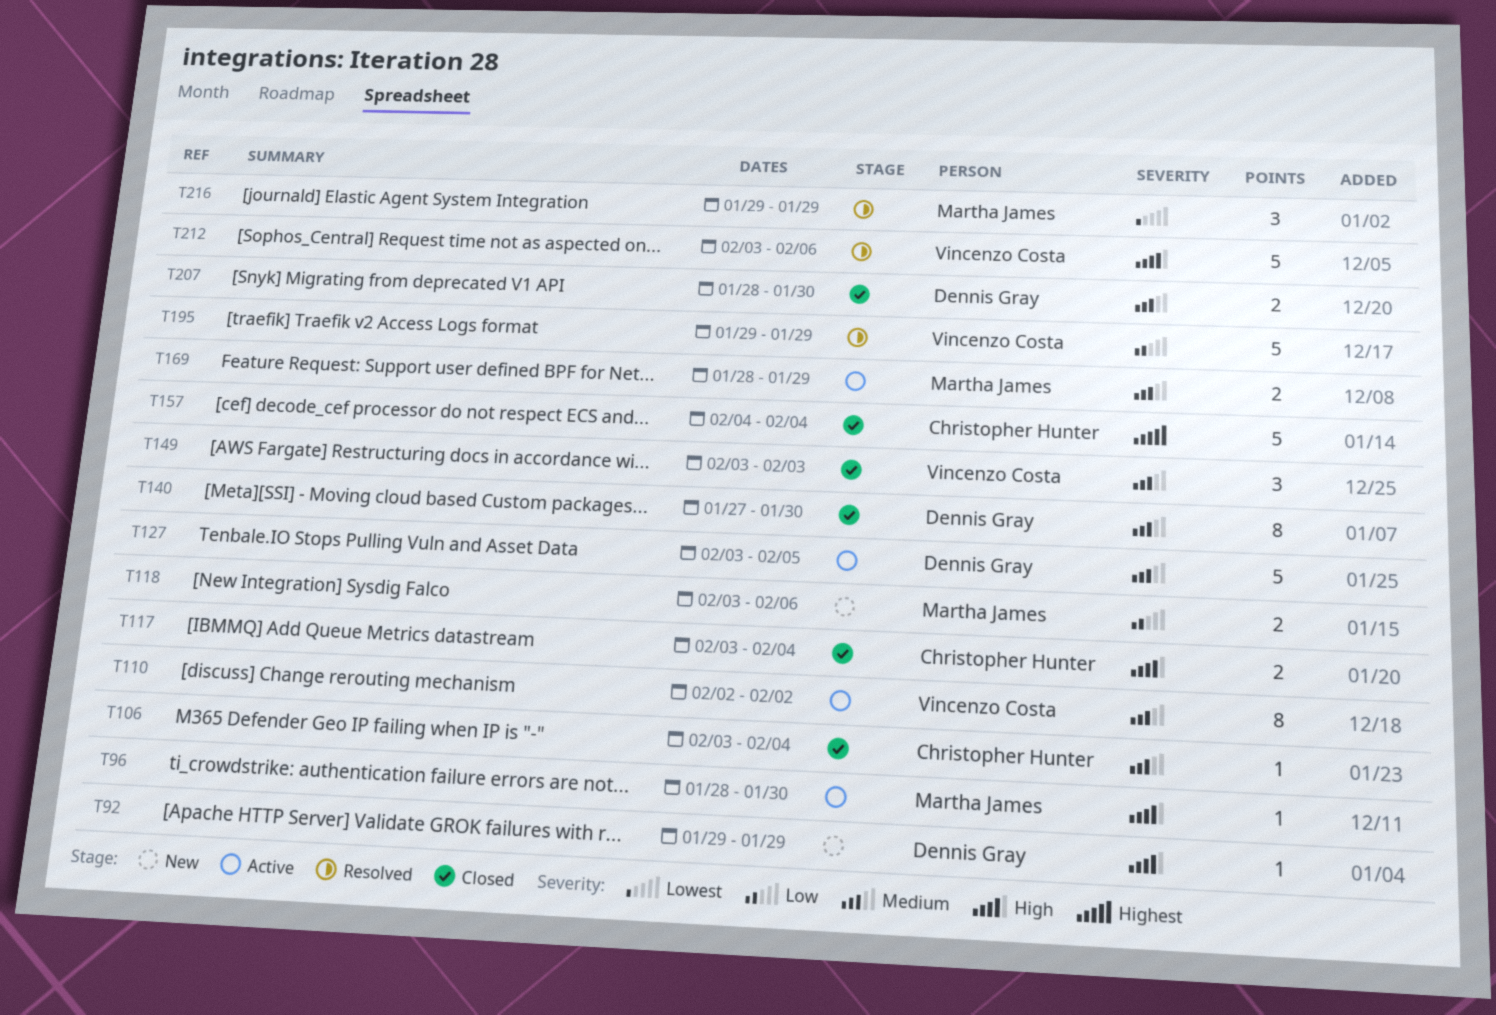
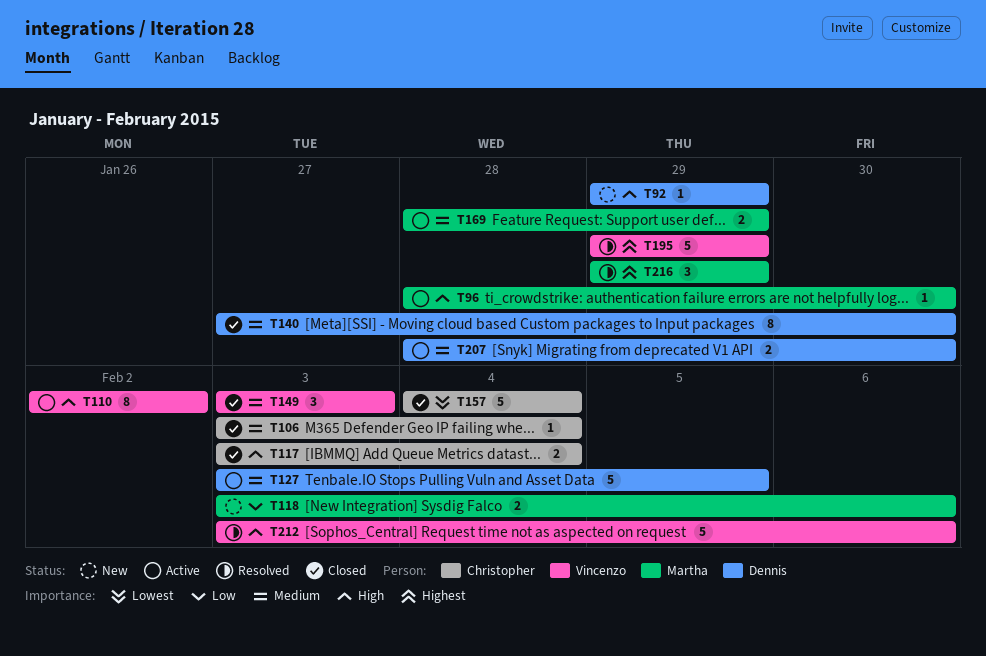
T110, priority: Medium -> High
T157, priority: Highest -> Lowest
T195, priority: Low -> Highest
T207, status: Closed -> Active
T216, priority: Lowest -> Highest

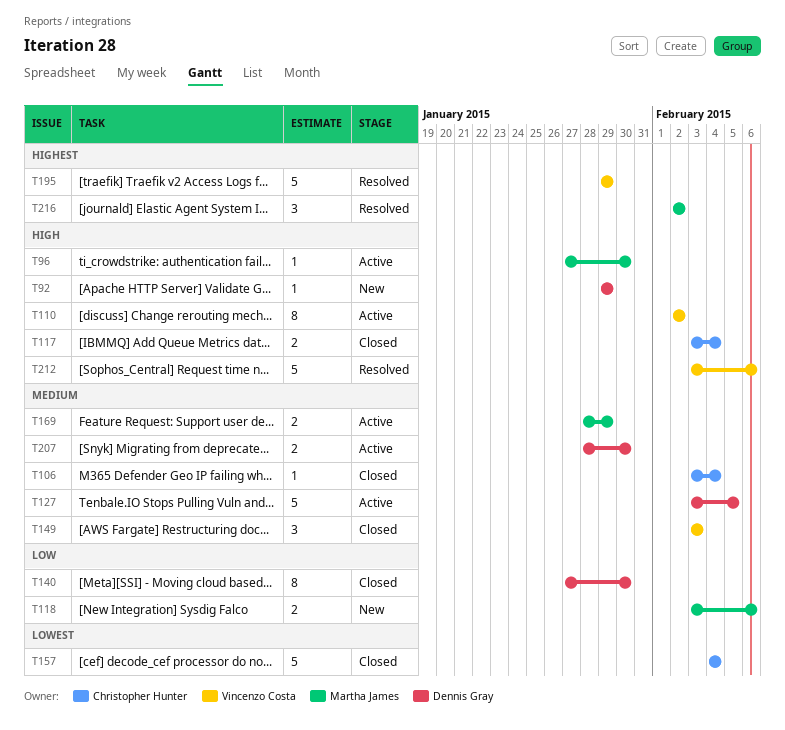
T96, start: Jan 28 -> Jan 27
T140, priority: Medium -> Low
T216, start: Jan 29 -> Feb 2
T216, due: Jan 29 -> Feb 2

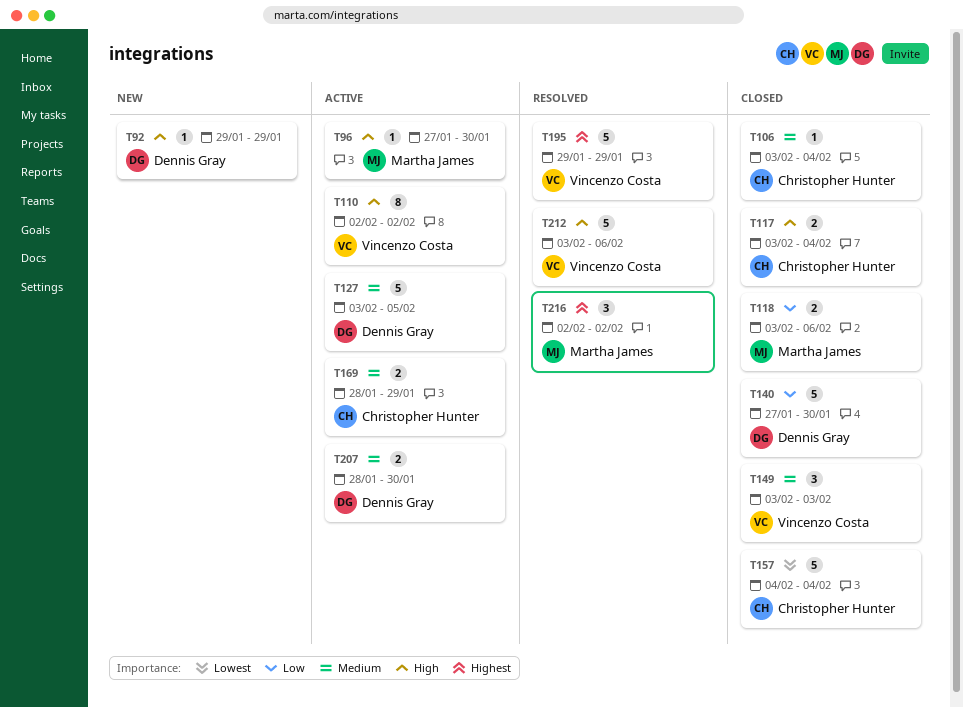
T118, status: New -> Closed
T140, estimate: 8 -> 5
T169, owner: Martha James -> Christopher Hunter

